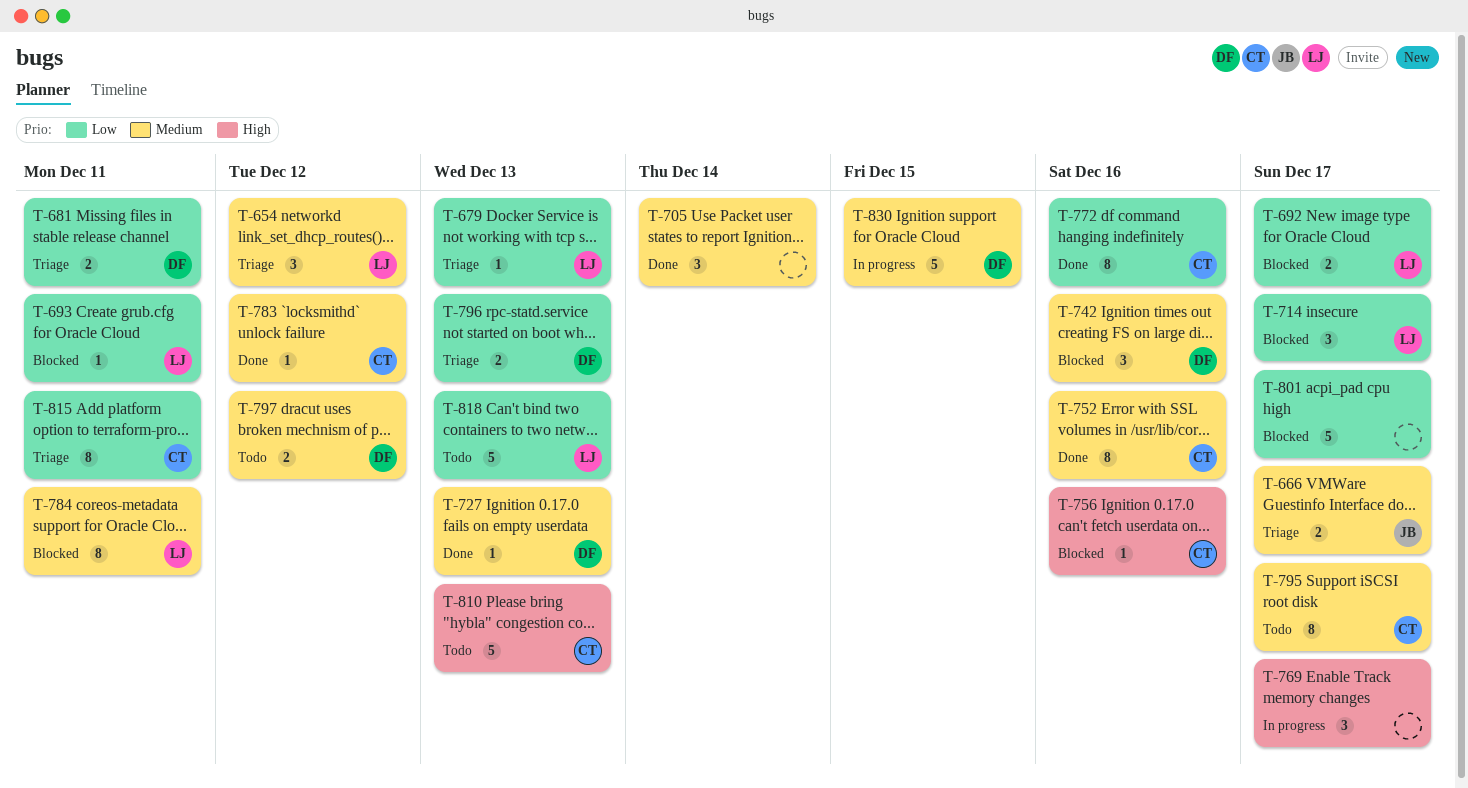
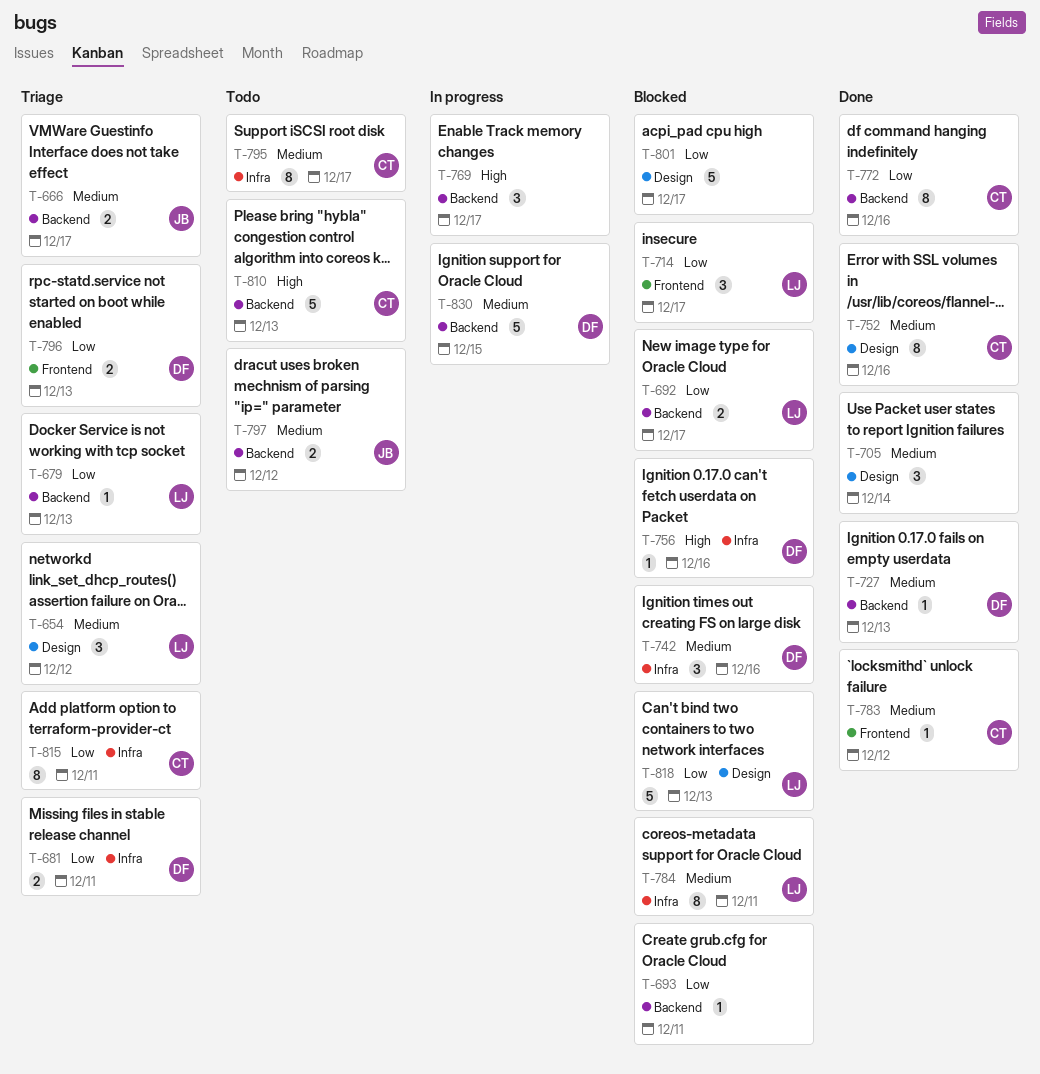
T-693, owner: LJ -> none
T-756, owner: CT -> DF
T-797, owner: DF -> JB
T-818, status: Todo -> Blocked

